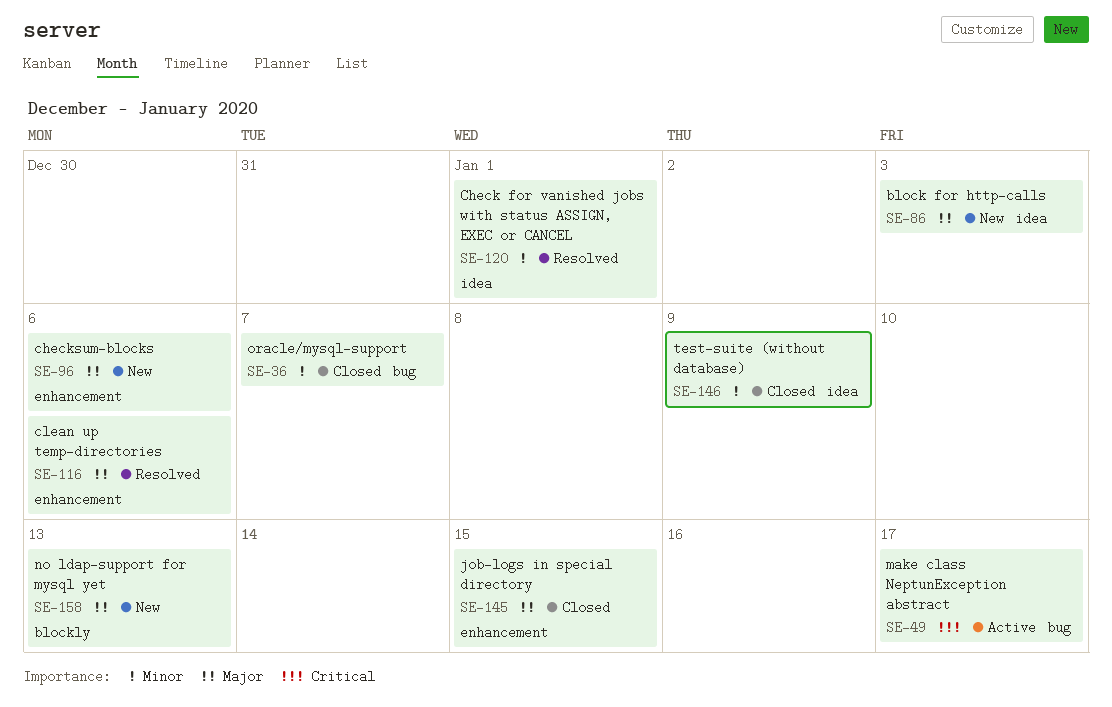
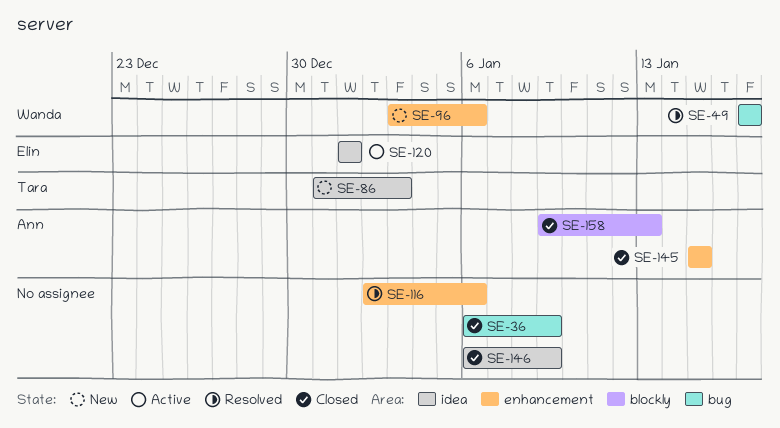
SE-36, due: Jan 7 -> Jan 9
SE-49, status: Active -> Resolved
SE-120, status: Resolved -> Active
SE-158, status: New -> Closed

